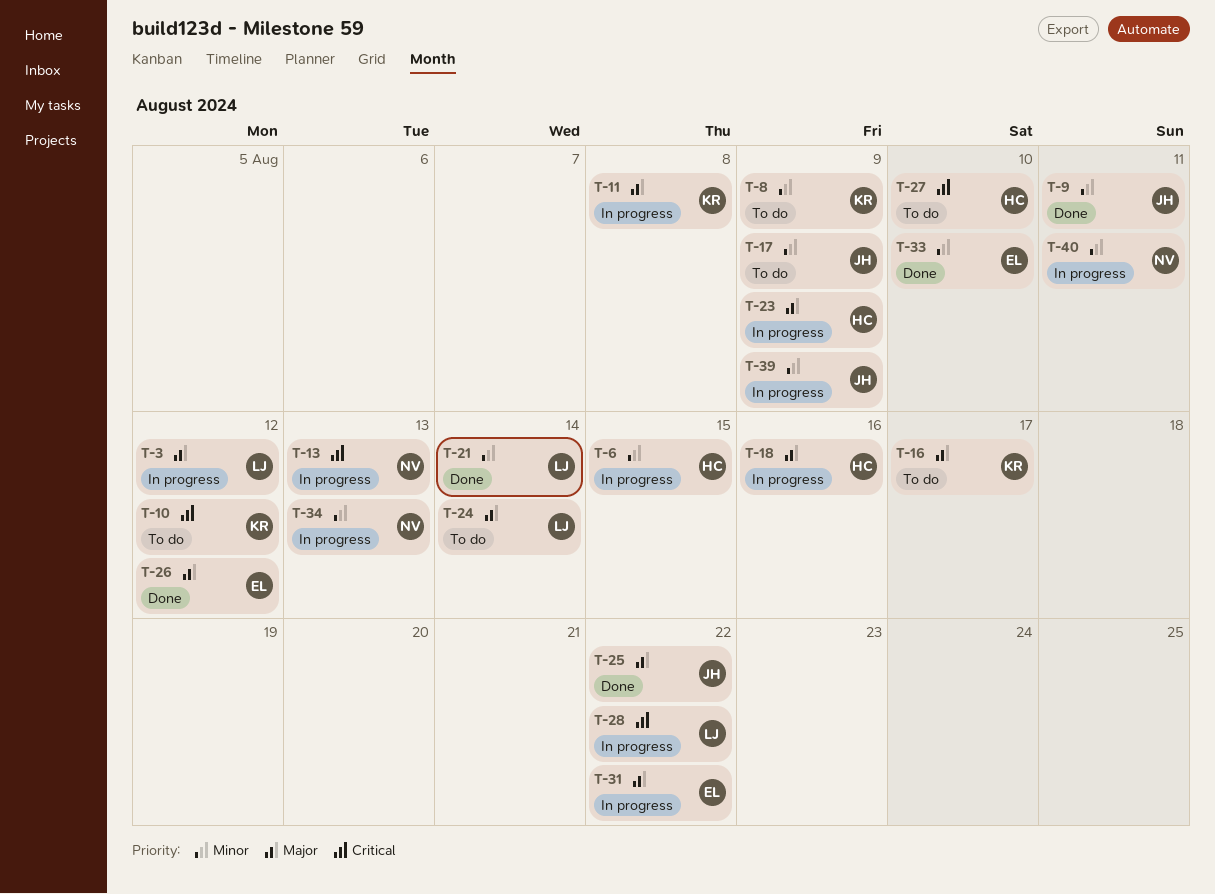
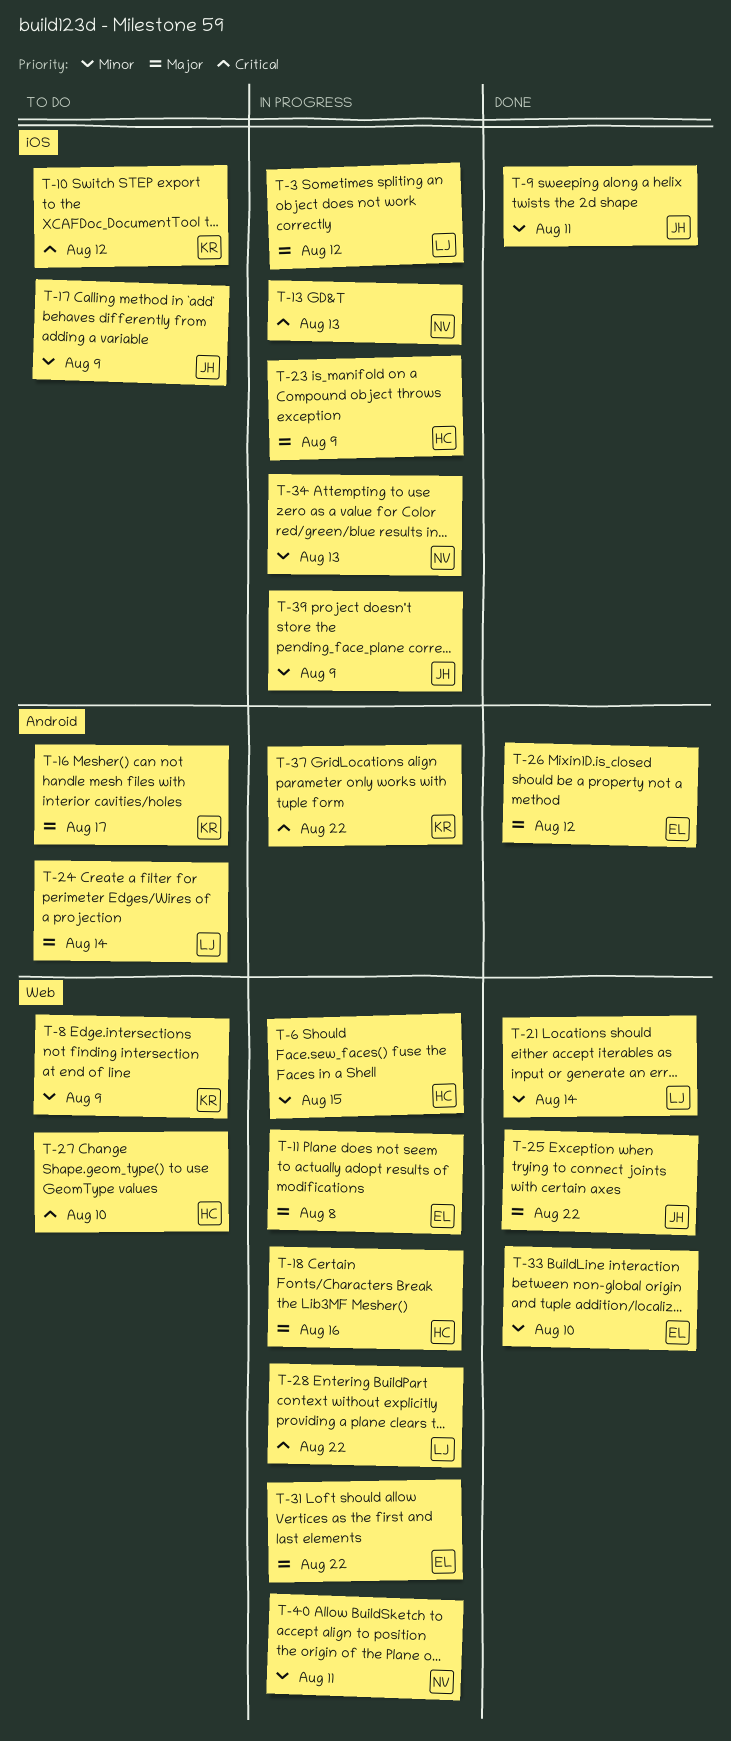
T-11, owner: KR -> EL
T-37: none -> present

